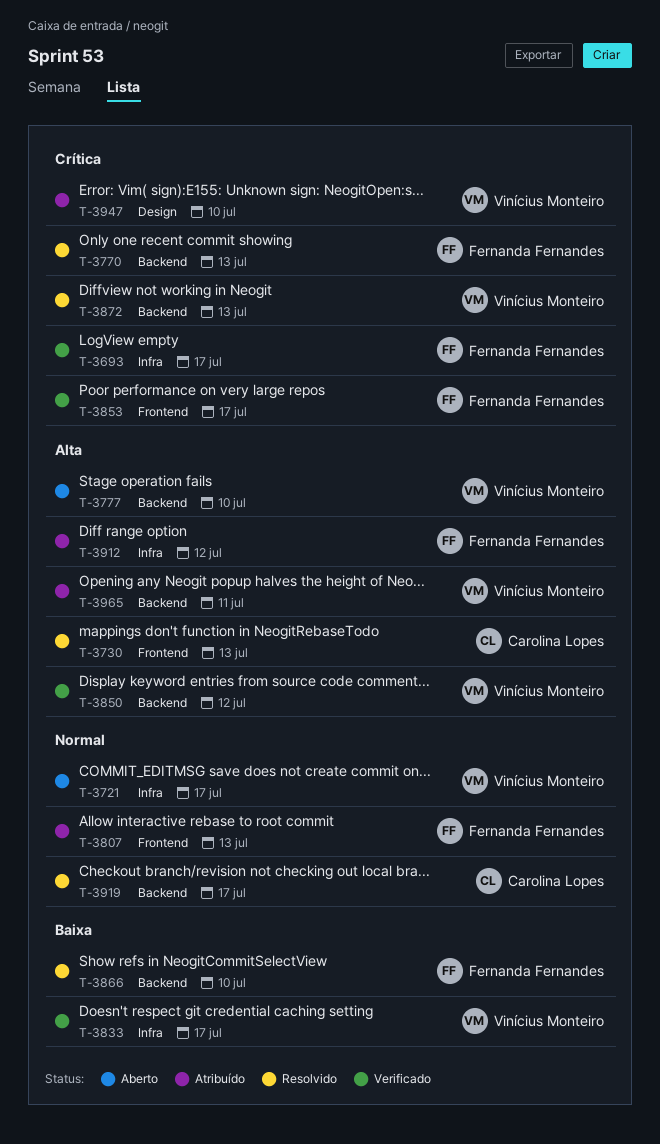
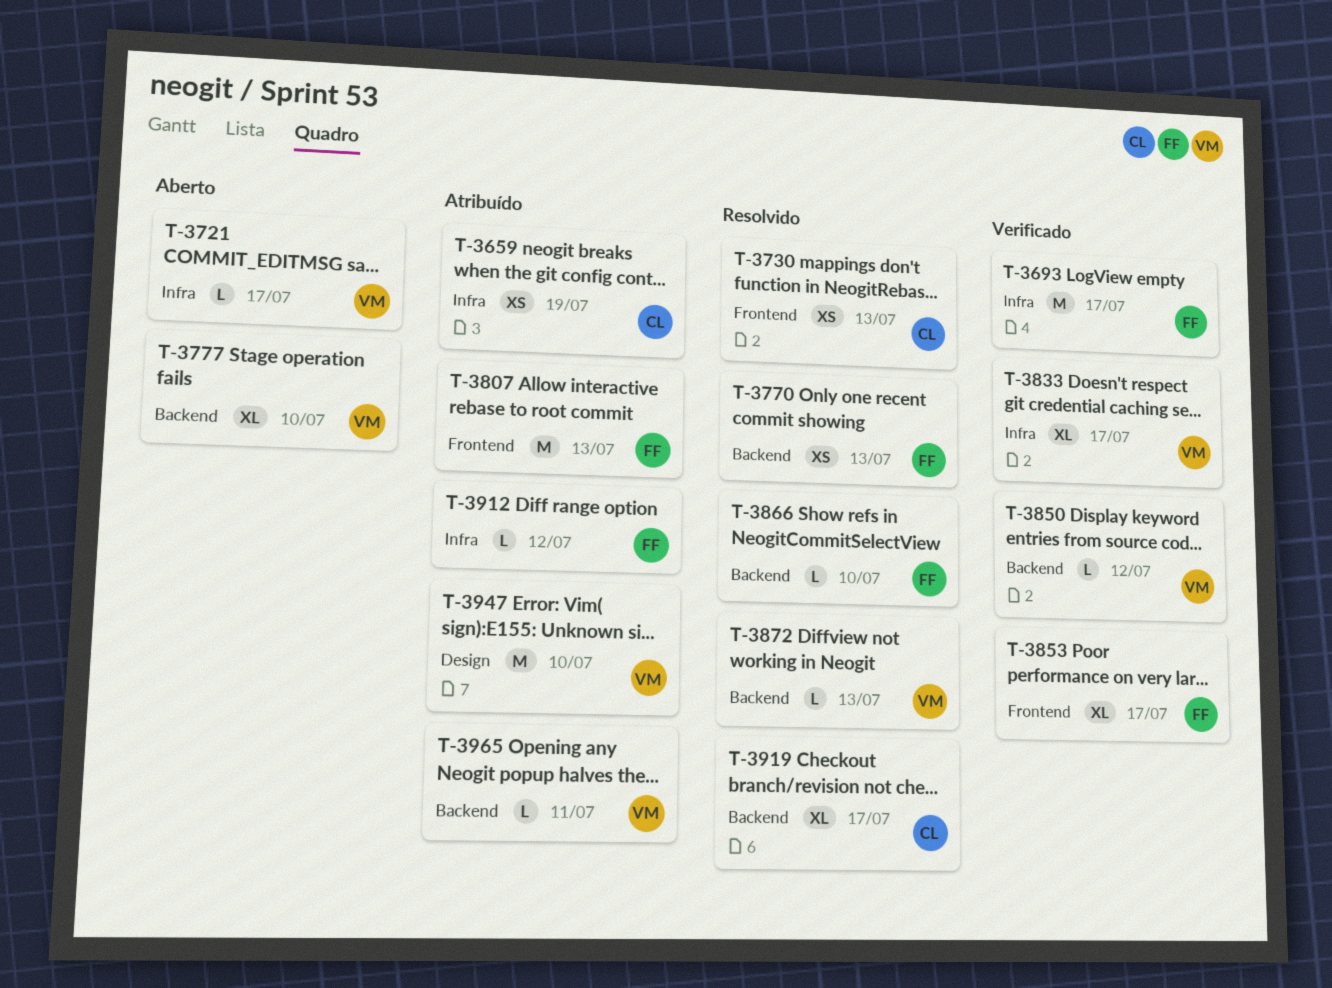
T-3659: none -> present

